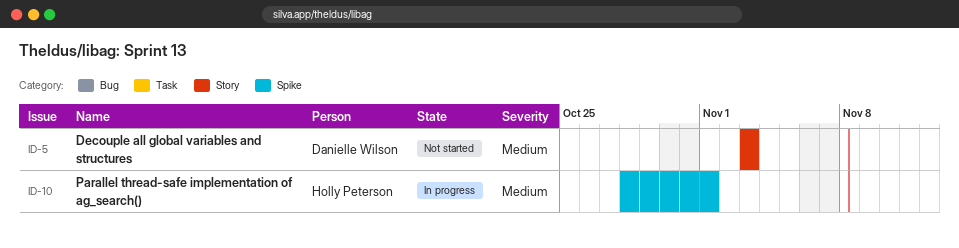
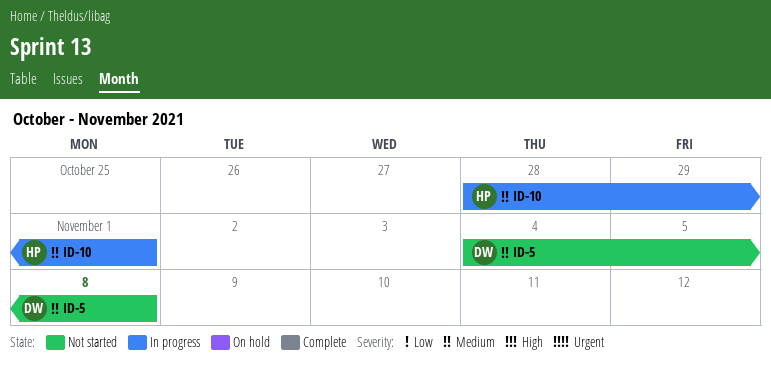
ID-5, start: Nov 3 -> Nov 4
ID-5, due: Nov 3 -> Nov 8

